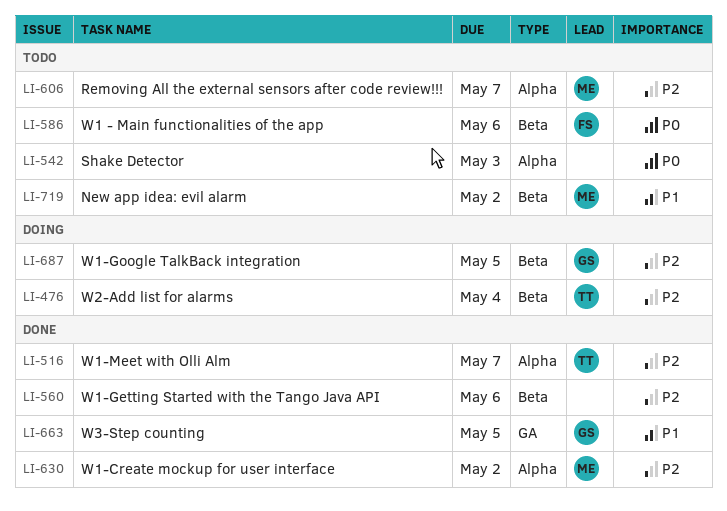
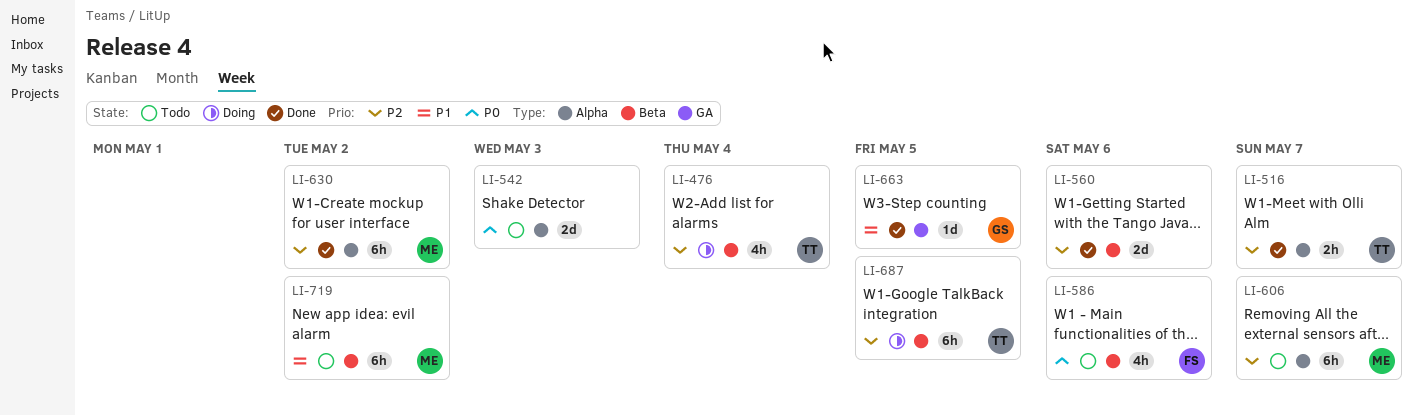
LI-687, owner: GS -> TT

